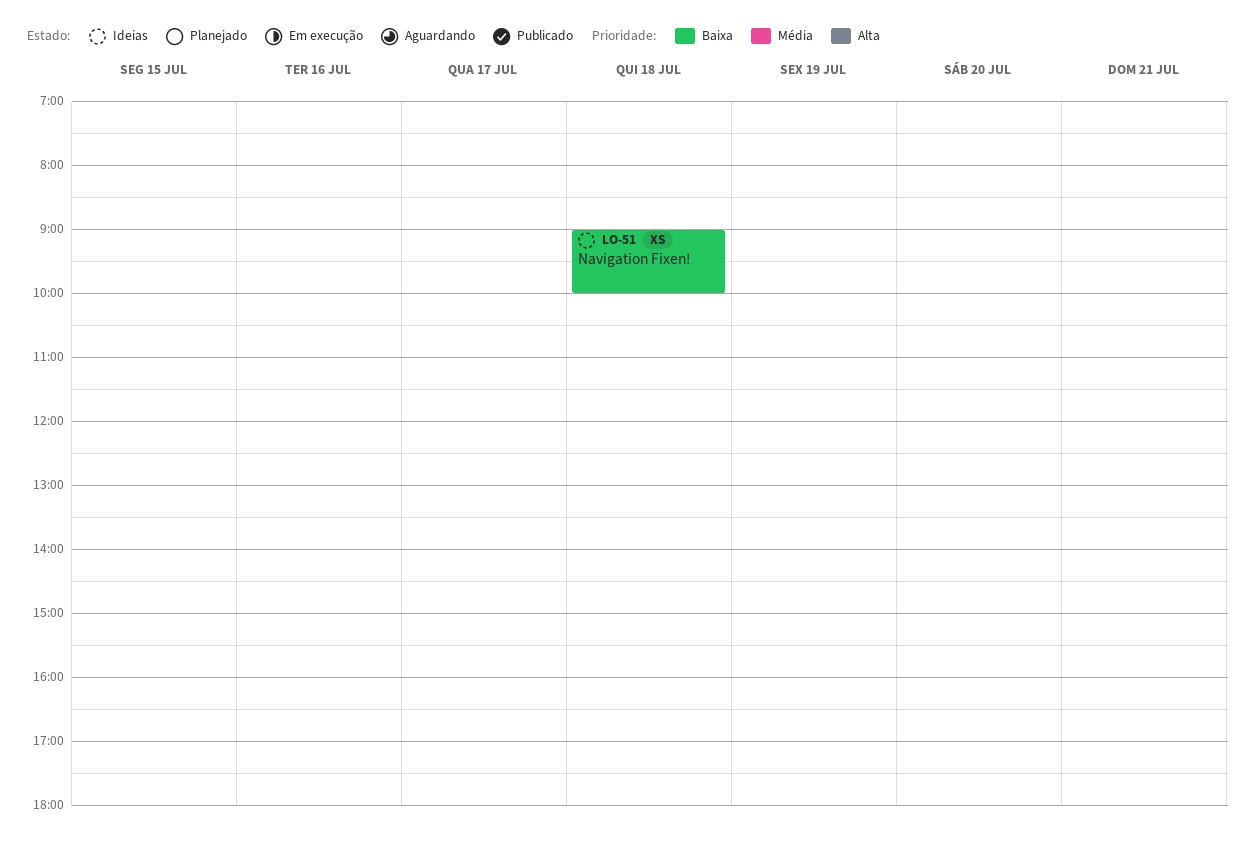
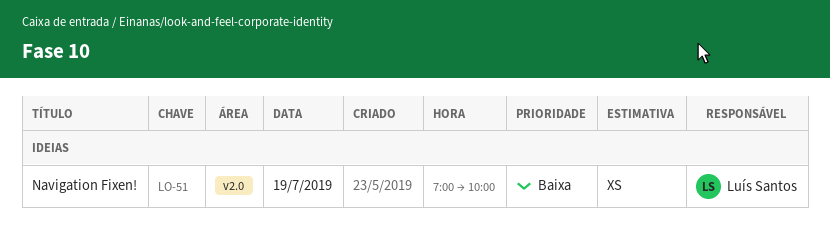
LO-51, day: Jul 18 -> Jul 19
LO-51, begins: 09:00 -> 07:00

